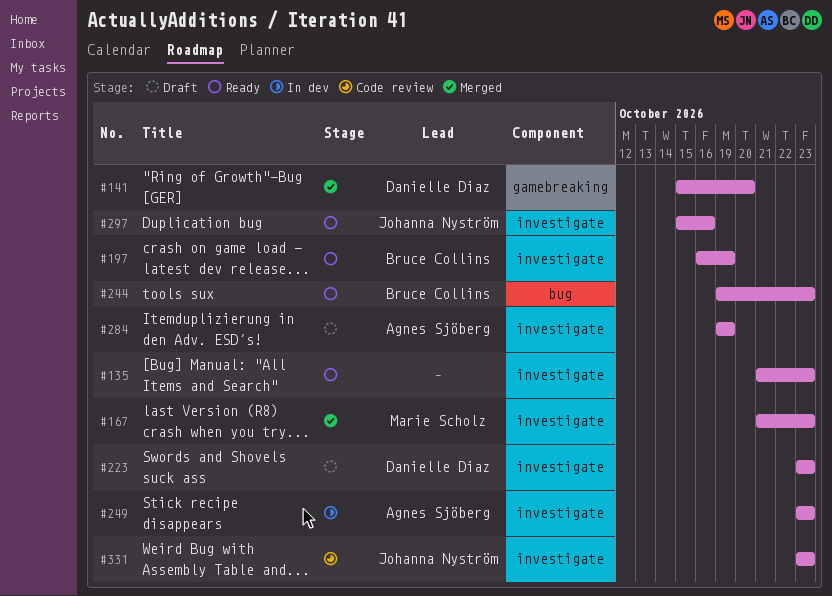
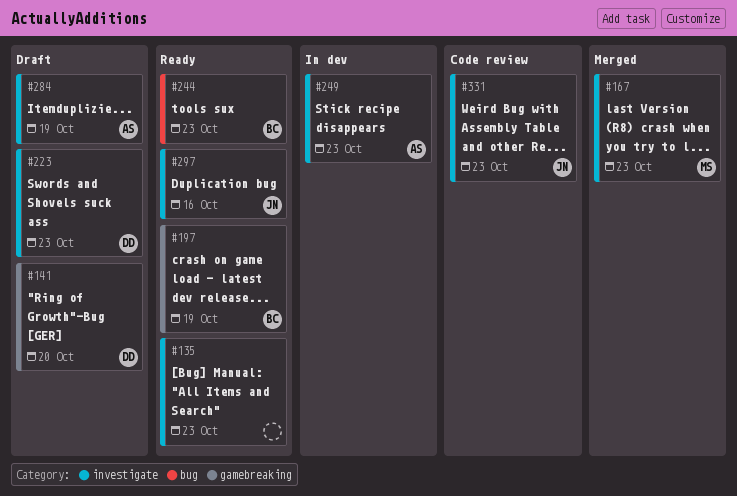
#141, status: Merged -> Draft
#197, label: investigate -> gamebreaking

